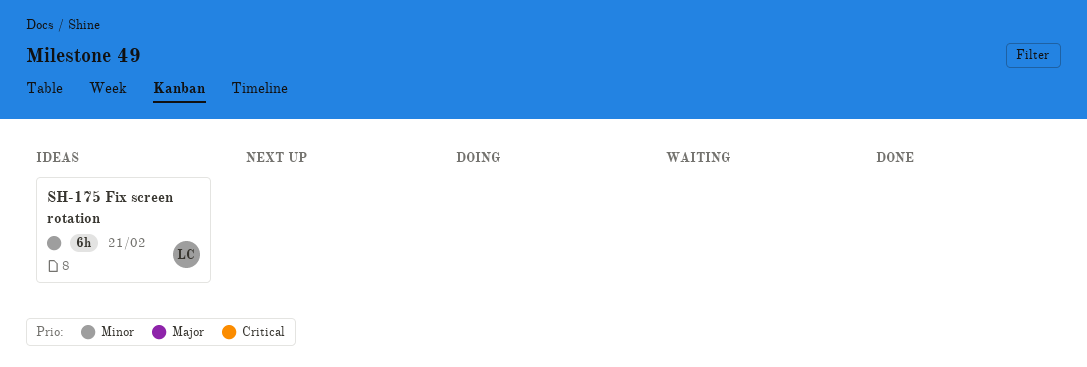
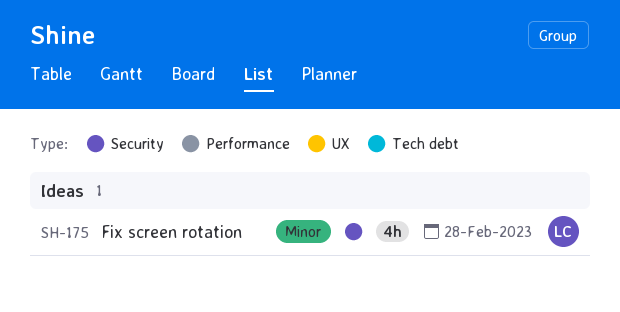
SH-175, estimate: 6h -> 4h
SH-175, due: Feb 21 -> Feb 28

